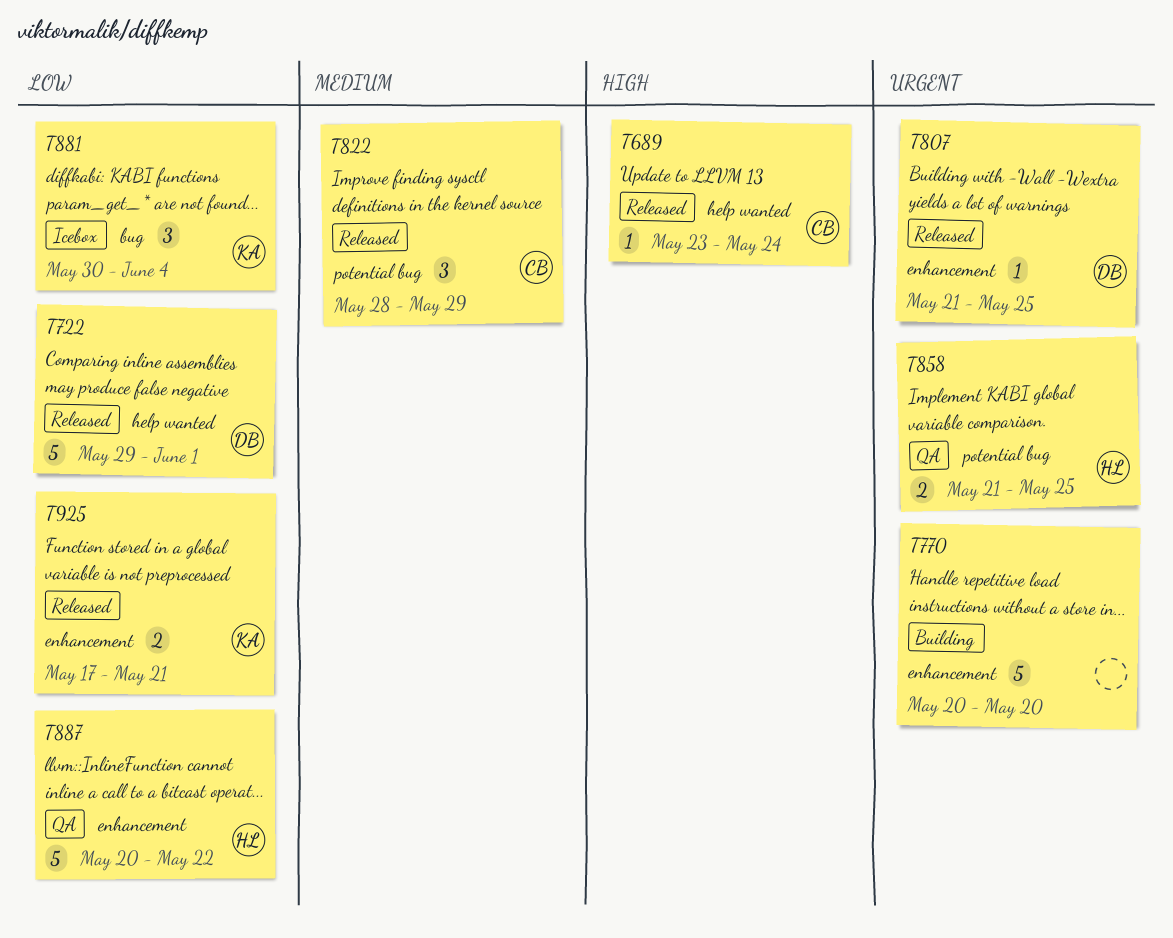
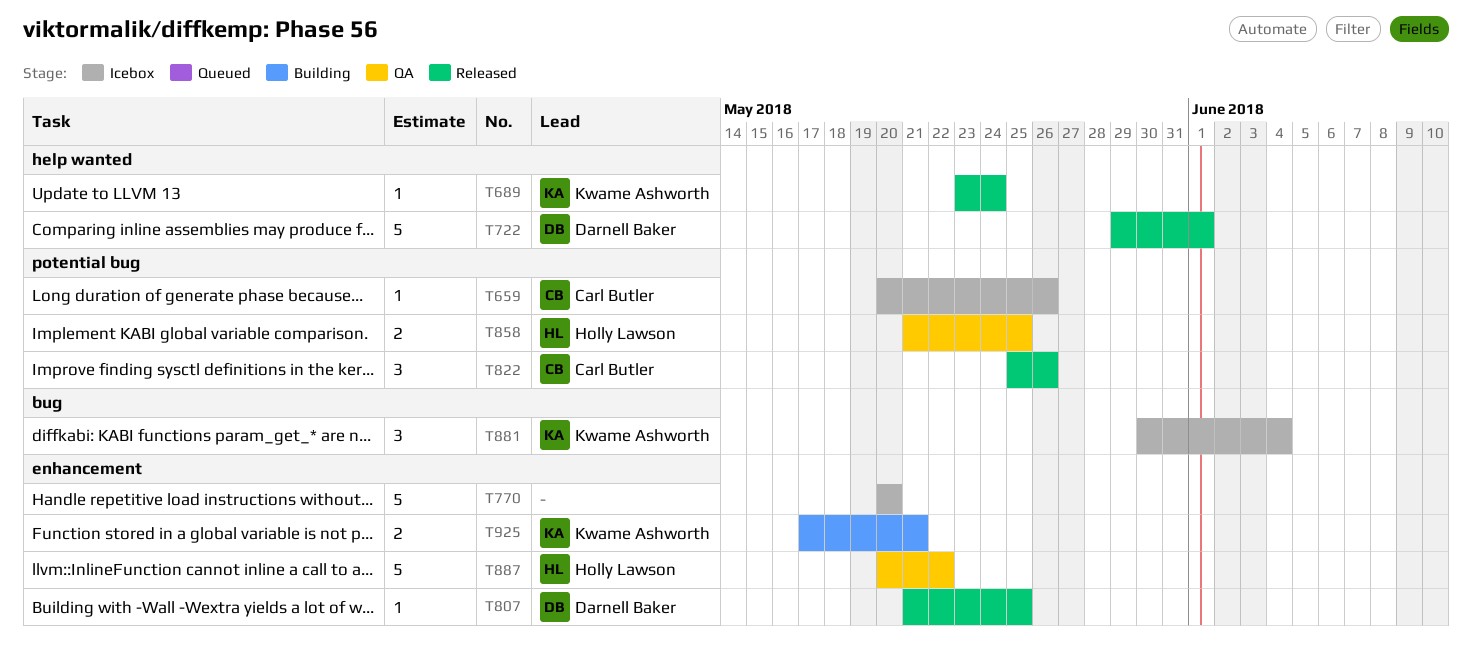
T659: none -> present
T689, owner: Carl Butler -> Kwame Ashworth
T770, status: Building -> Icebox
T822, start: May 28 -> May 25
T822, due: May 29 -> May 26
T925, status: Released -> Building

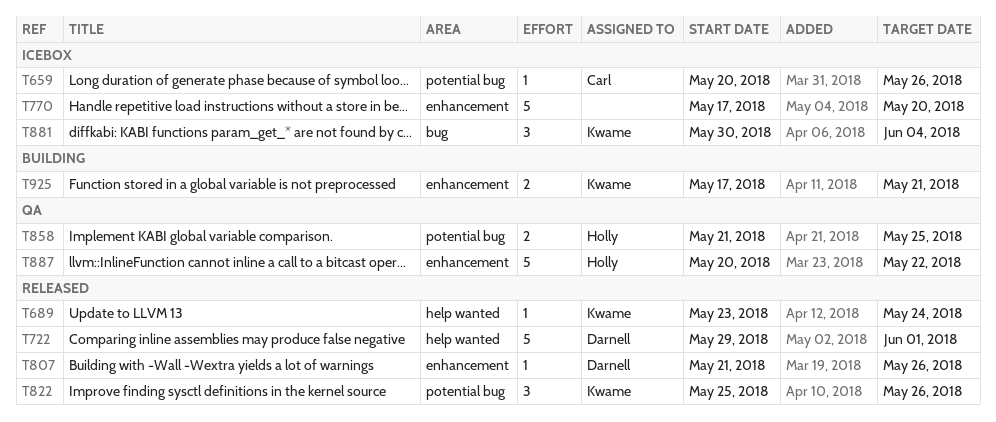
T770, start: May 20 -> May 17
T807, due: May 25 -> May 26
T822, owner: Carl Butler -> Kwame Ashworth

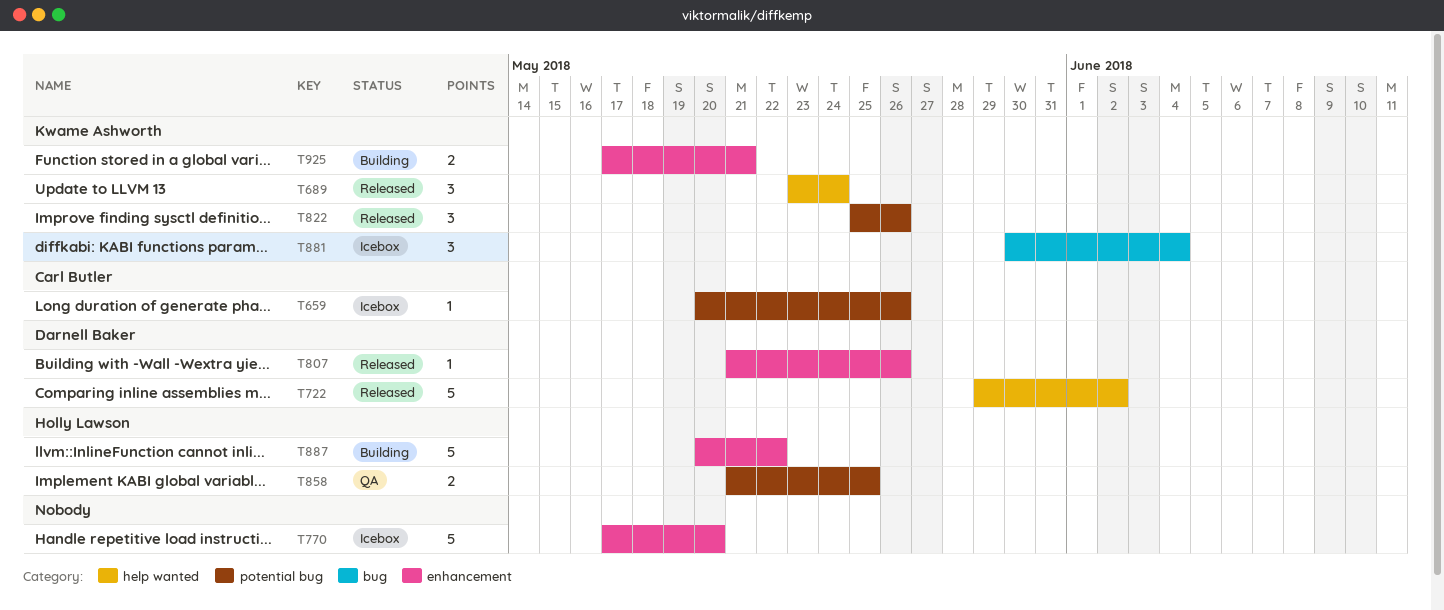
T689, estimate: 1 -> 3
T722, due: Jun 1 -> Jun 2
T887, status: QA -> Building

